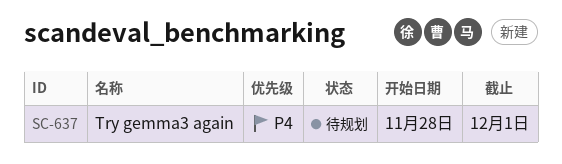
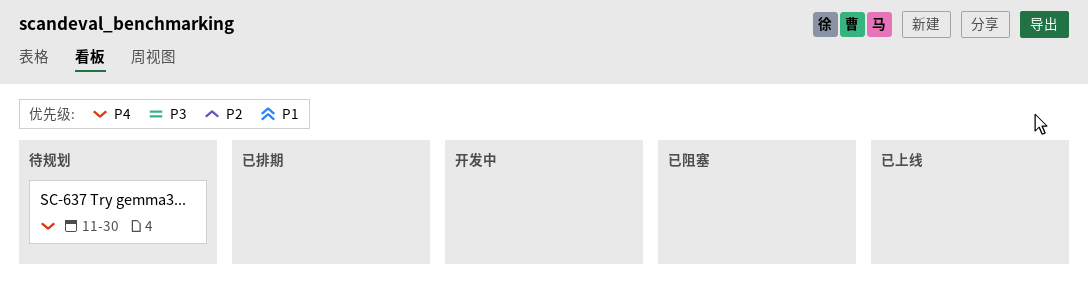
SC-637, due: Dec 1 -> Nov 30

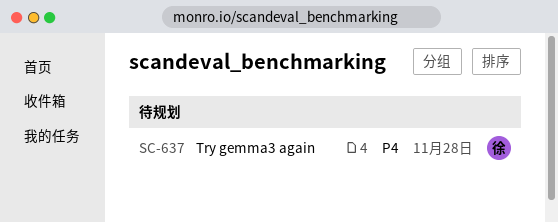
SC-637, due: Nov 30 -> Nov 28

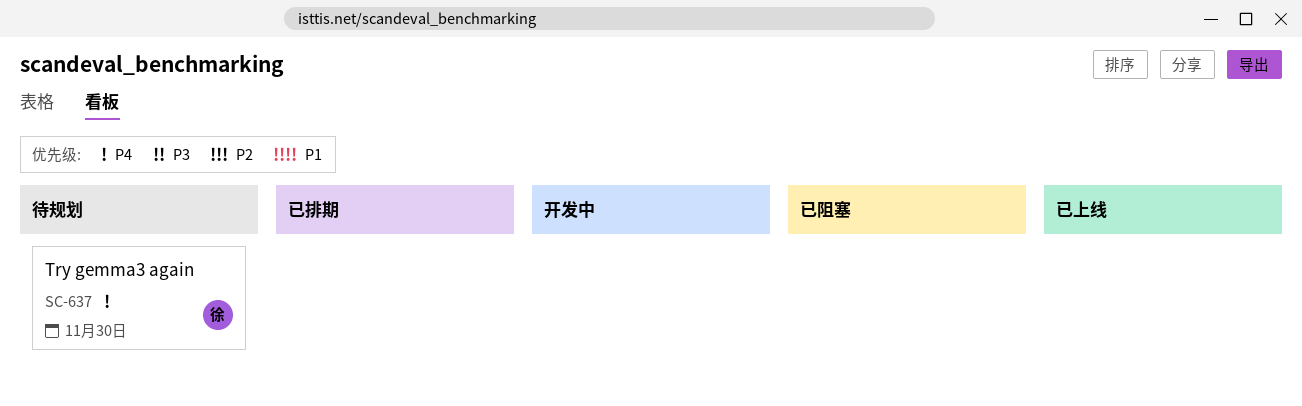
SC-637, due: Nov 28 -> Nov 30

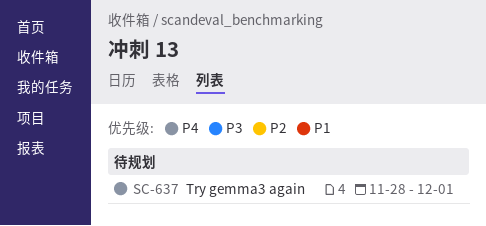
SC-637, due: Nov 30 -> Dec 1

